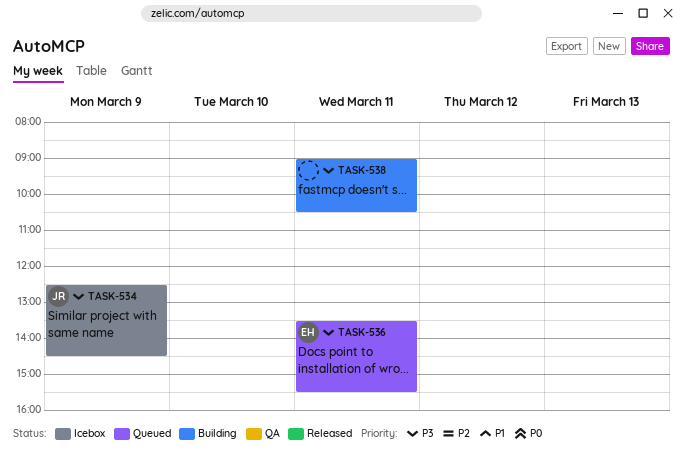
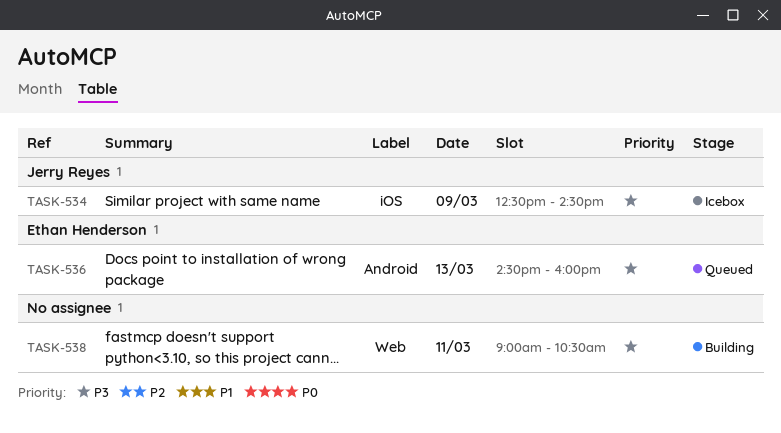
TASK-536, day: Mar 11 -> Mar 13
TASK-536, begins: 13:30 -> 14:30
TASK-536, ends: 15:30 -> 16:00

